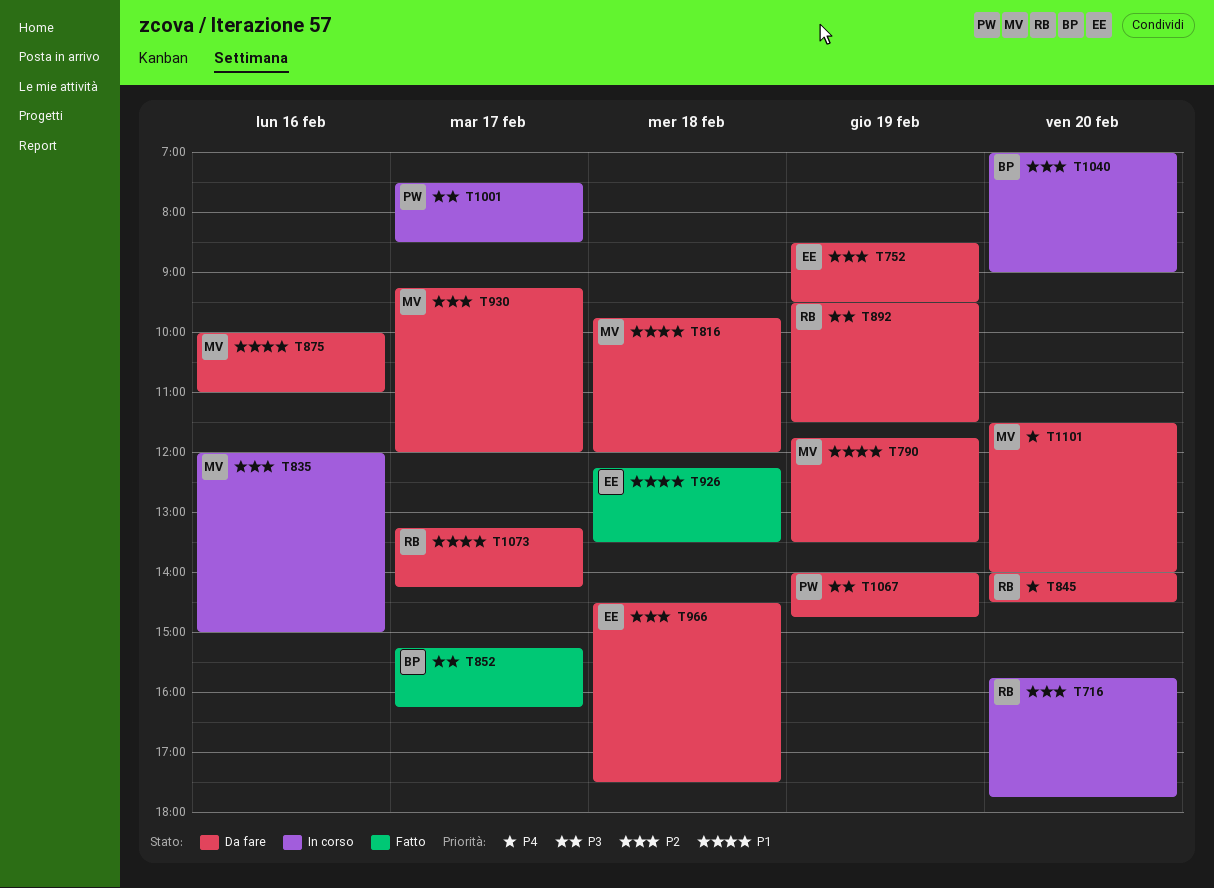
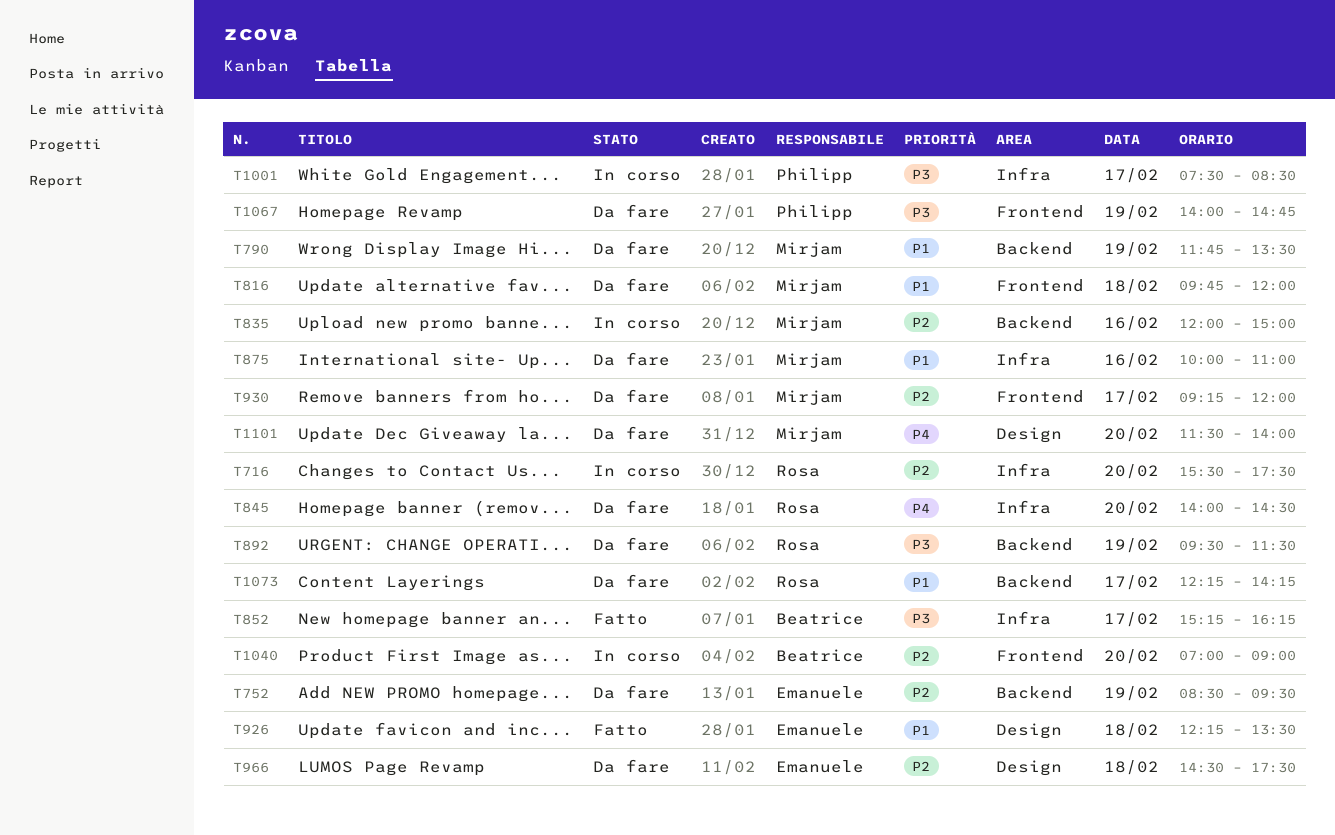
T716, begins: 15:45 -> 15:30
T716, ends: 17:45 -> 17:30
T1073, begins: 13:15 -> 12:15

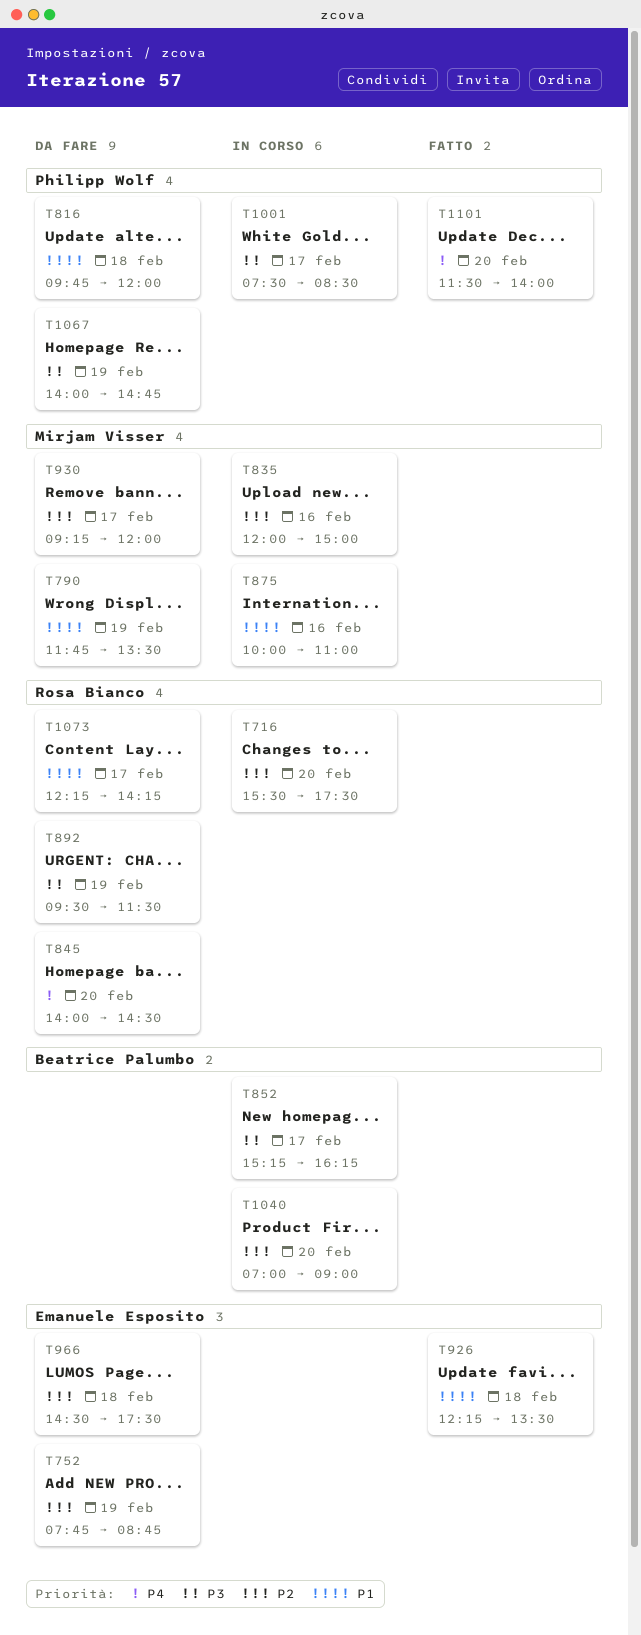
T752, begins: 08:30 -> 07:45
T752, ends: 09:30 -> 08:45
T816, owner: Mirjam Visser -> Philipp Wolf
T852, status: Fatto -> In corso
T875, status: Da fare -> In corso
T1101, status: Da fare -> Fatto
T1101, owner: Mirjam Visser -> Philipp Wolf

